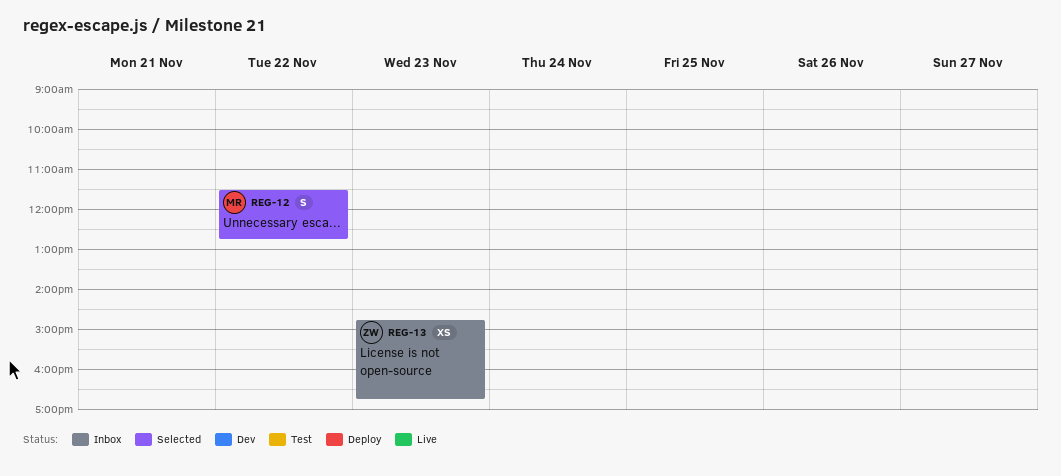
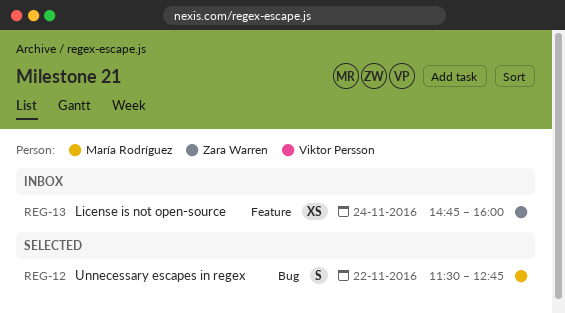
REG-13, day: Nov 23 -> Nov 24
REG-13, ends: 16:45 -> 16:00

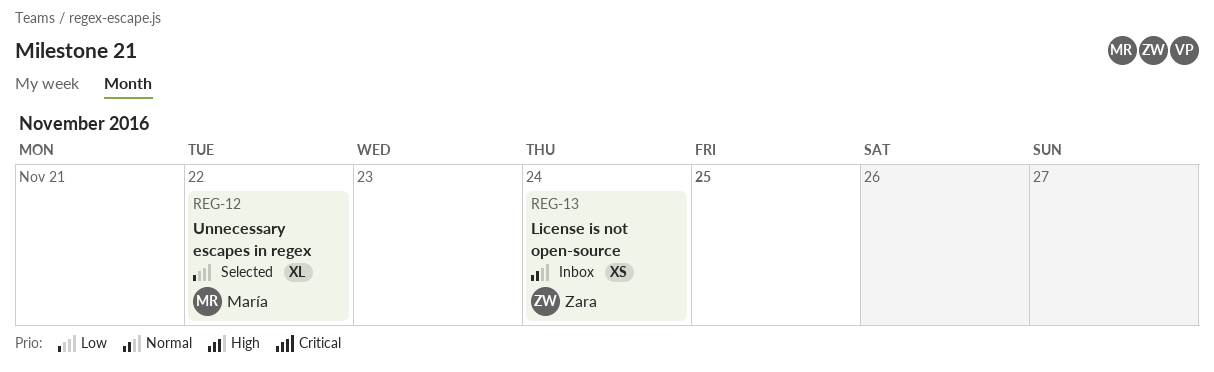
REG-12, estimate: S -> XL

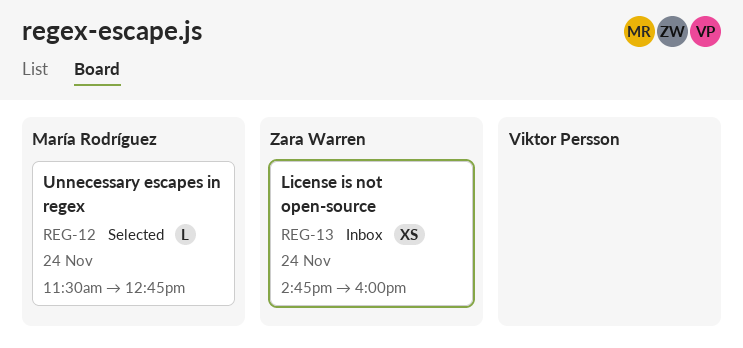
REG-12, estimate: XL -> L
REG-12, day: Nov 22 -> Nov 24

